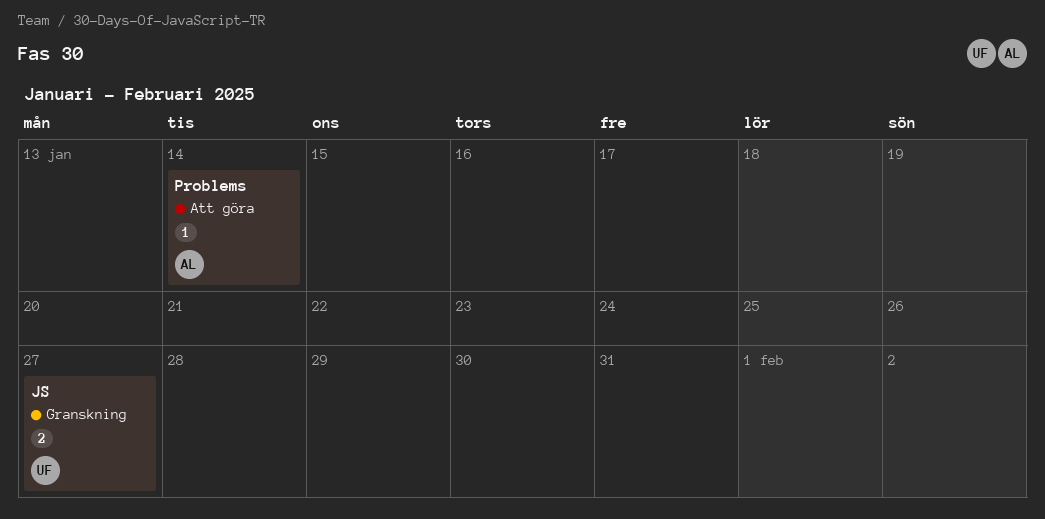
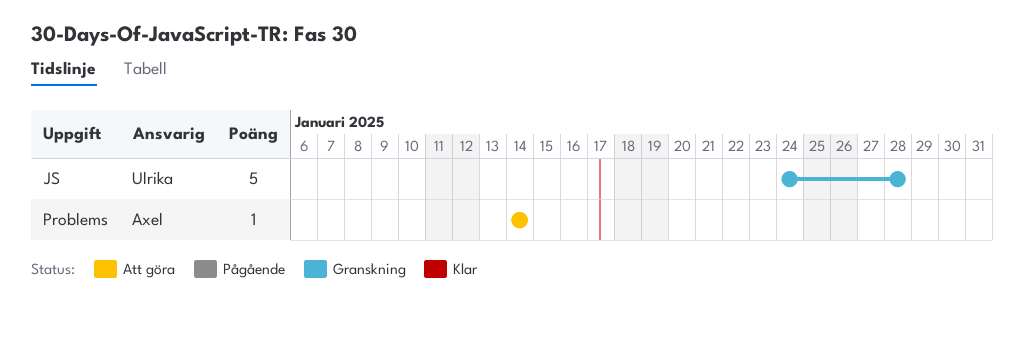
JS, estimate: 2 -> 5
JS, due: Jan 27 -> Jan 28

